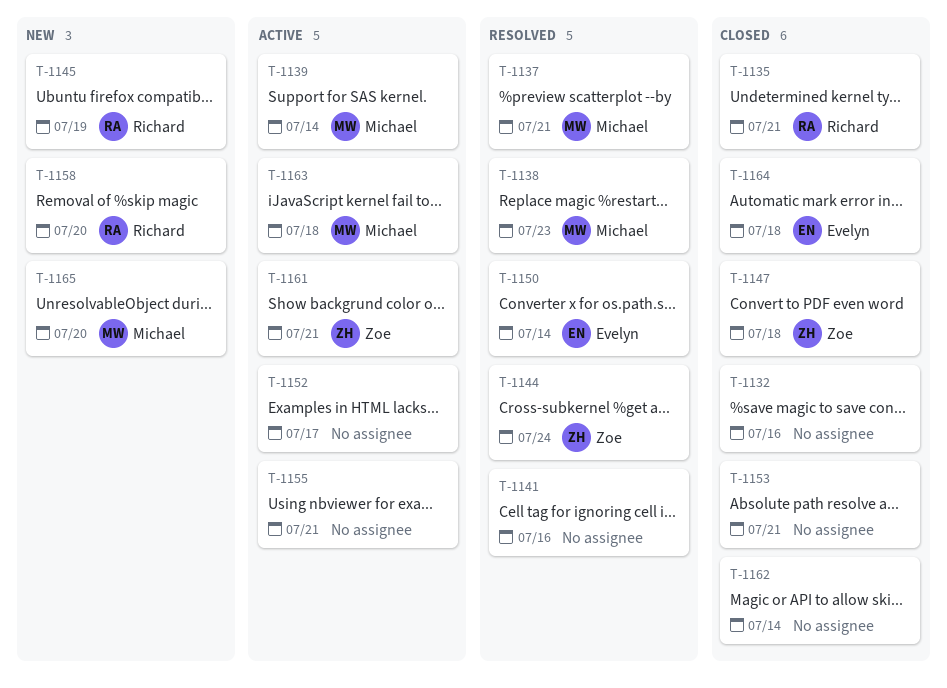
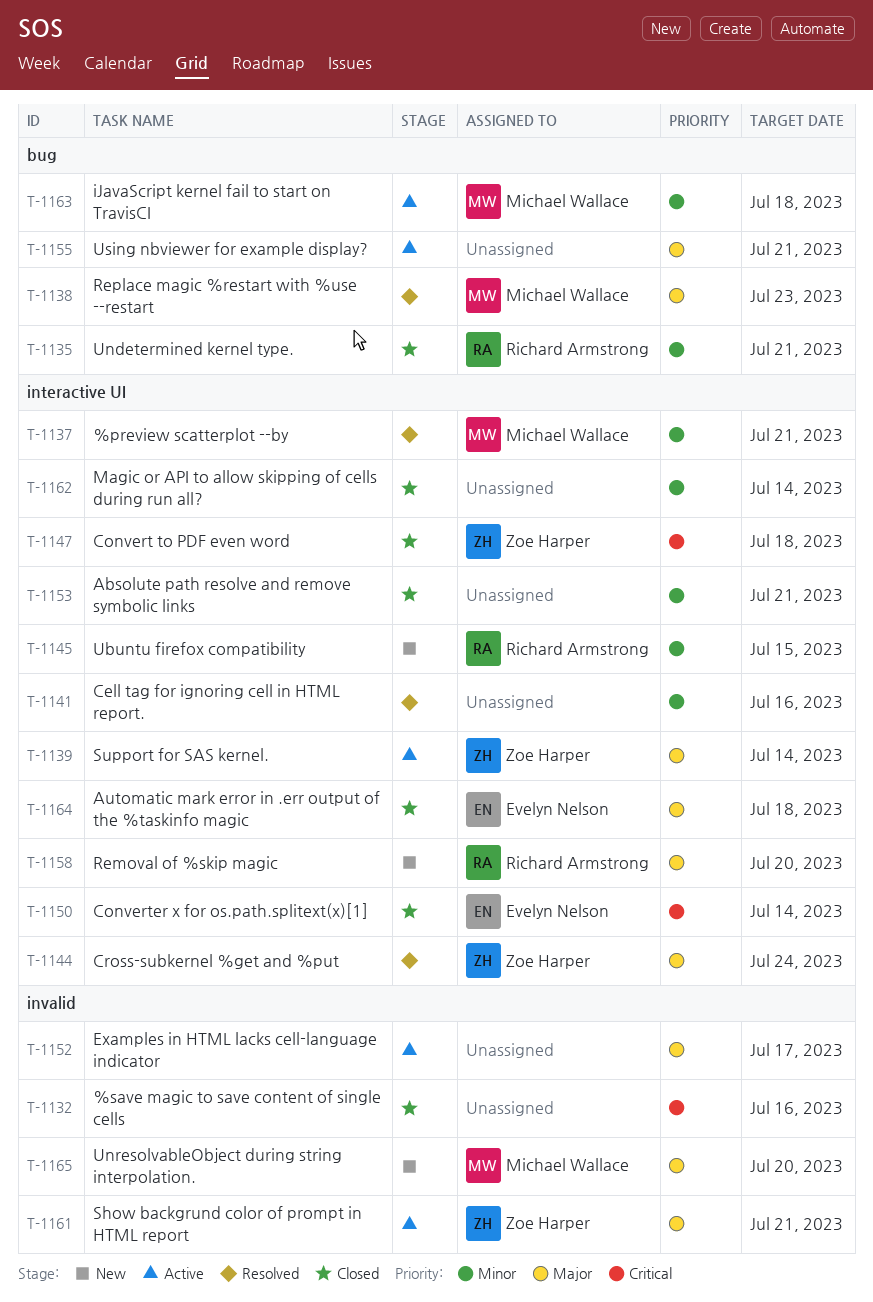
T-1139, owner: Michael Wallace -> Zoe Harper
T-1145, due: Jul 19 -> Jul 15
T-1150, status: Resolved -> Closed

